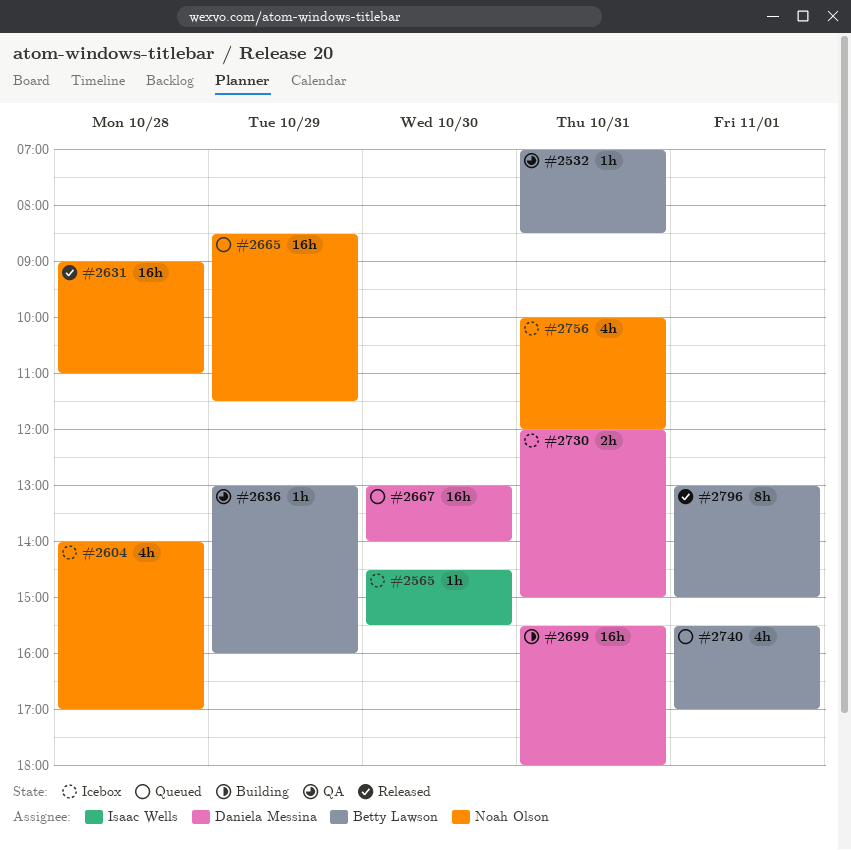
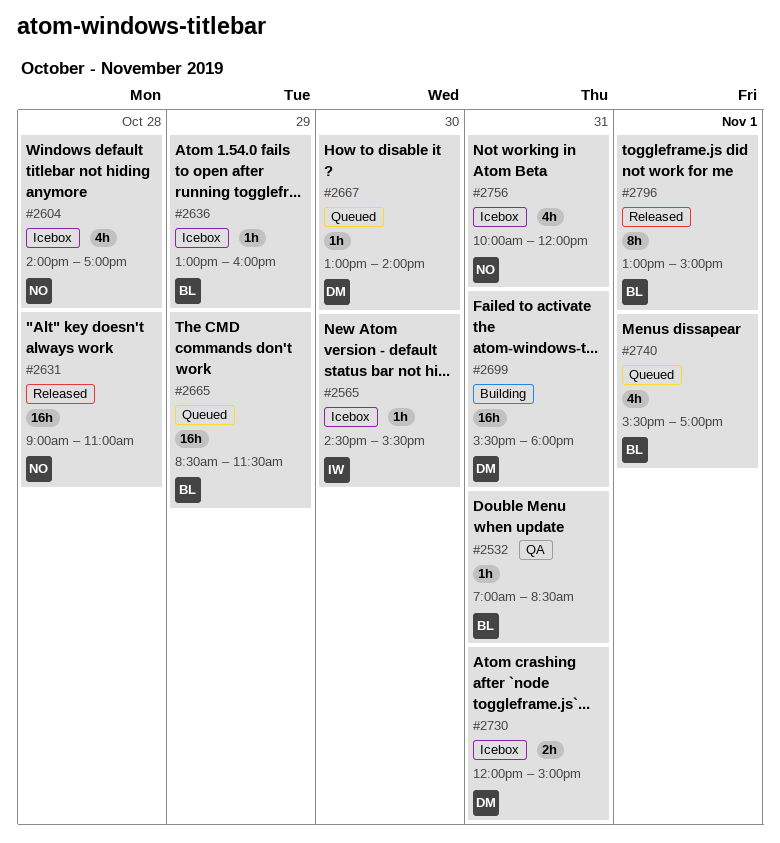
#2636, status: QA -> Icebox
#2665, owner: Noah Olson -> Betty Lawson
#2667, estimate: 16h -> 1h

